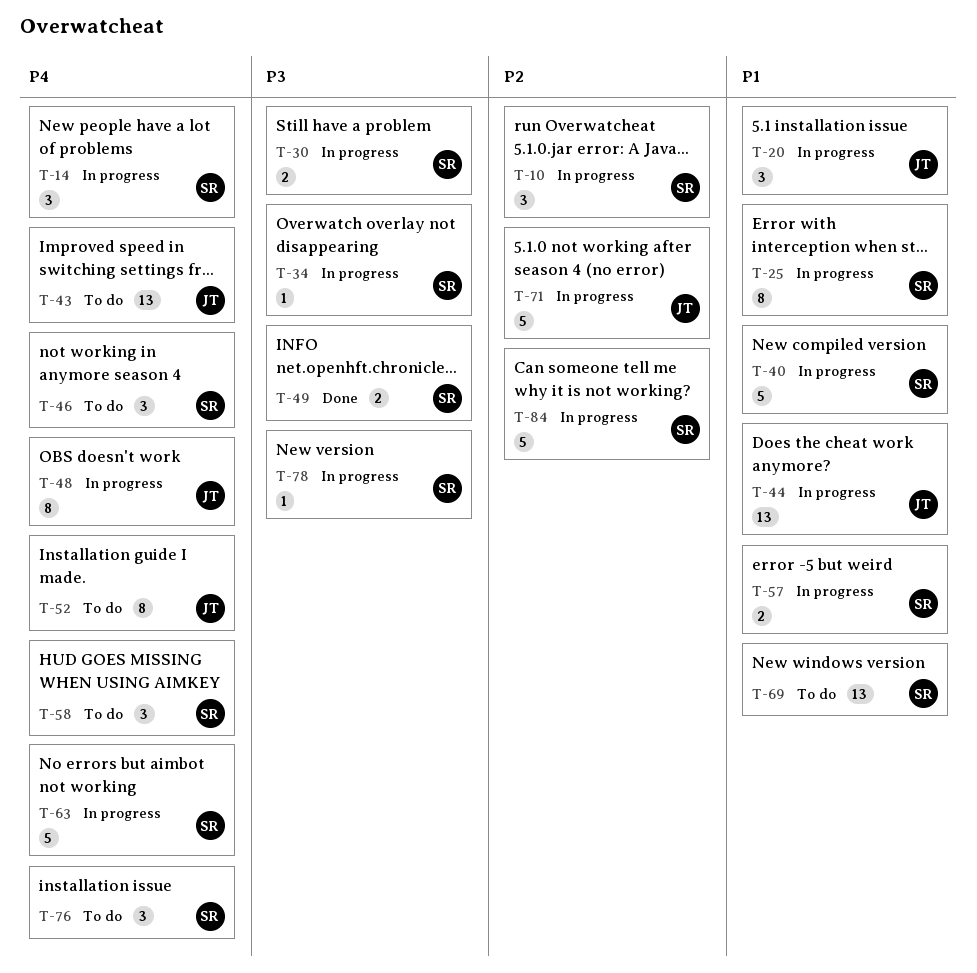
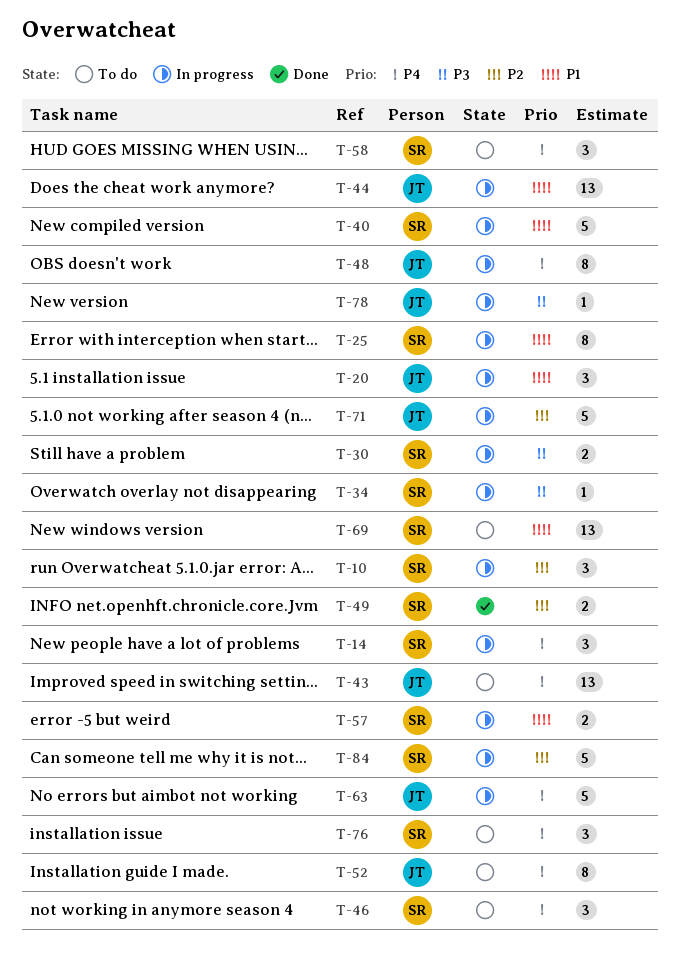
T-49, priority: P3 -> P2
T-63, owner: SR -> JT
T-78, owner: SR -> JT

